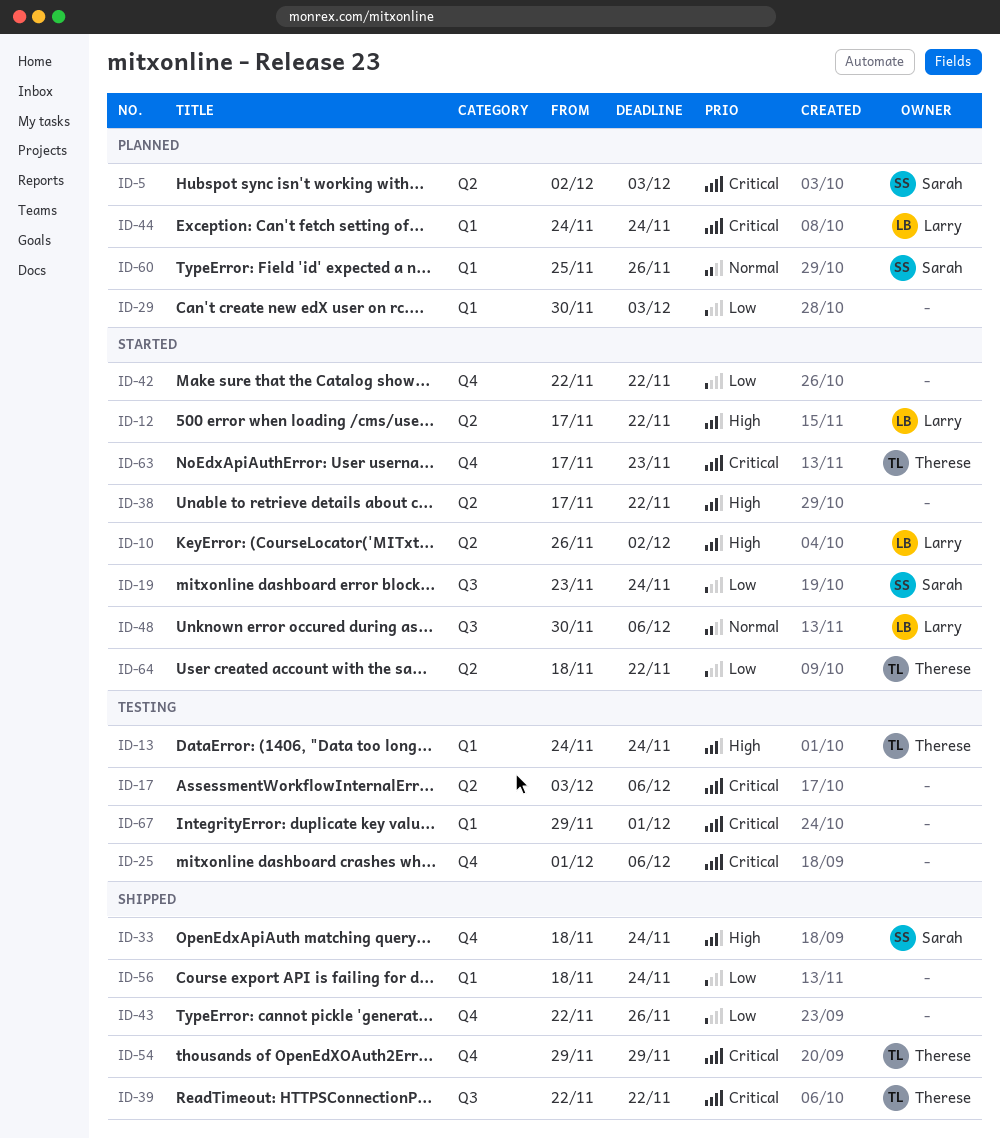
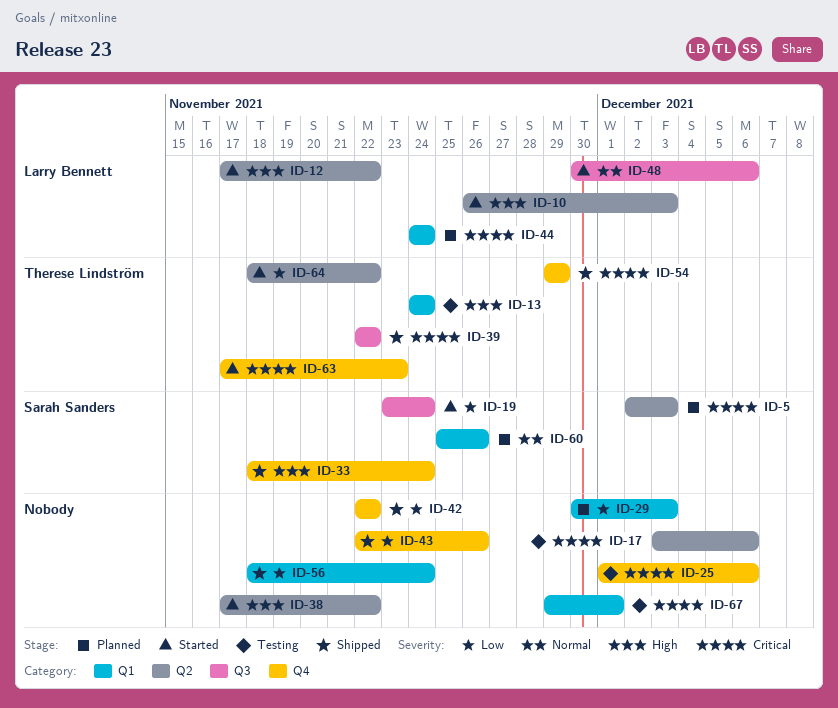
ID-10, due: Dec 2 -> Dec 3
ID-42, status: Started -> Shipped

